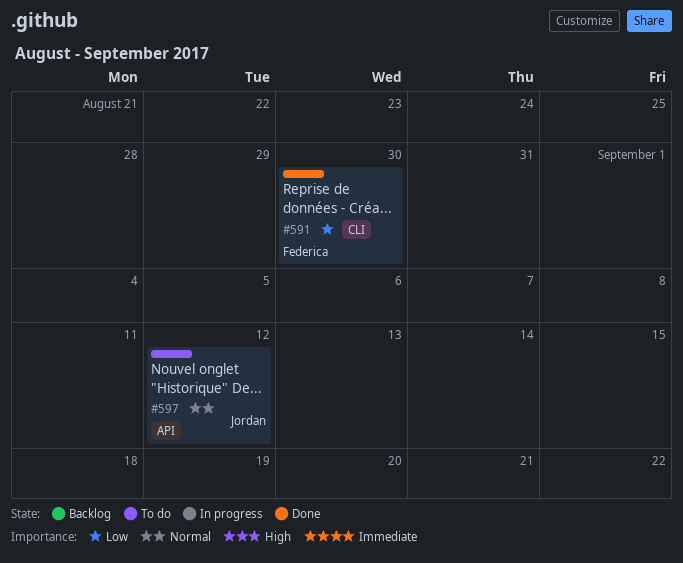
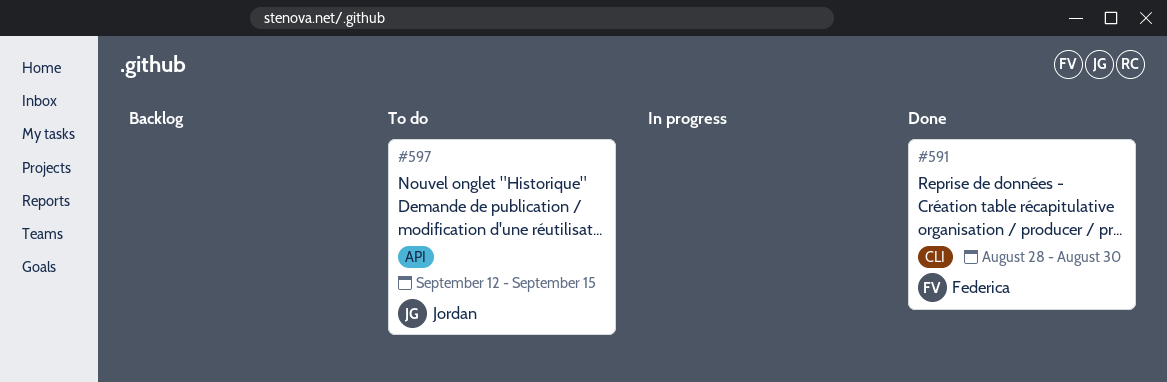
#597, due: Sep 12 -> Sep 15

